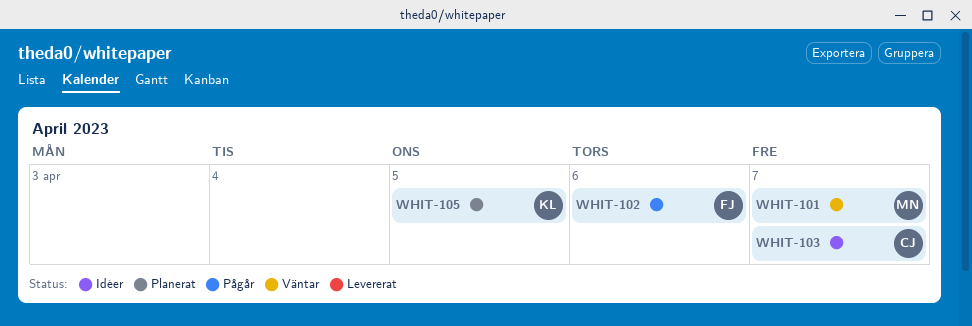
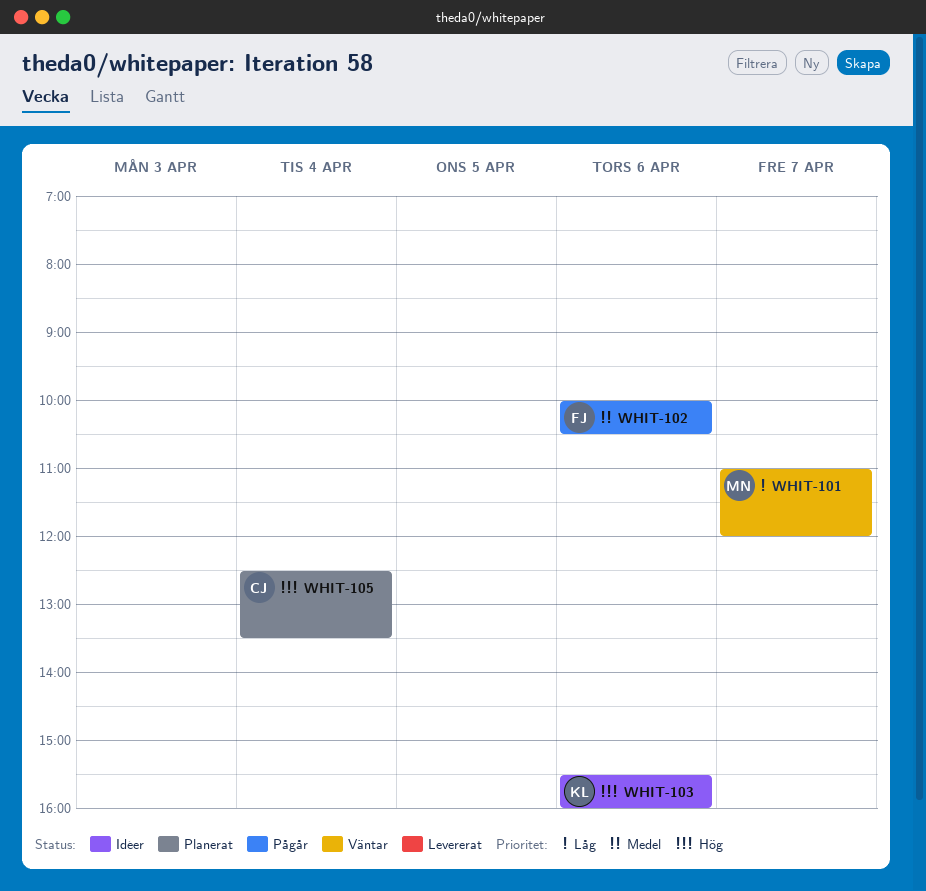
WHIT-103, owner: CJ -> KL
WHIT-103, day: Apr 7 -> Apr 6
WHIT-105, owner: KL -> CJ
WHIT-105, day: Apr 5 -> Apr 4

